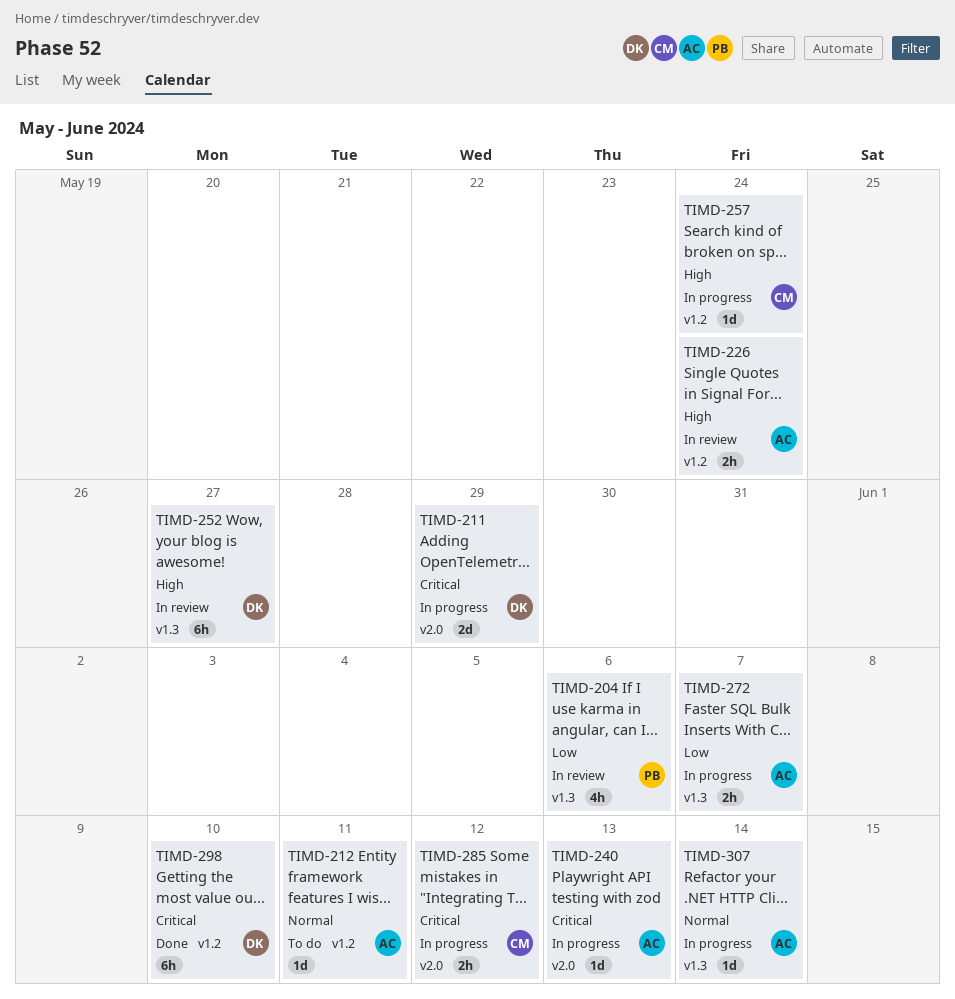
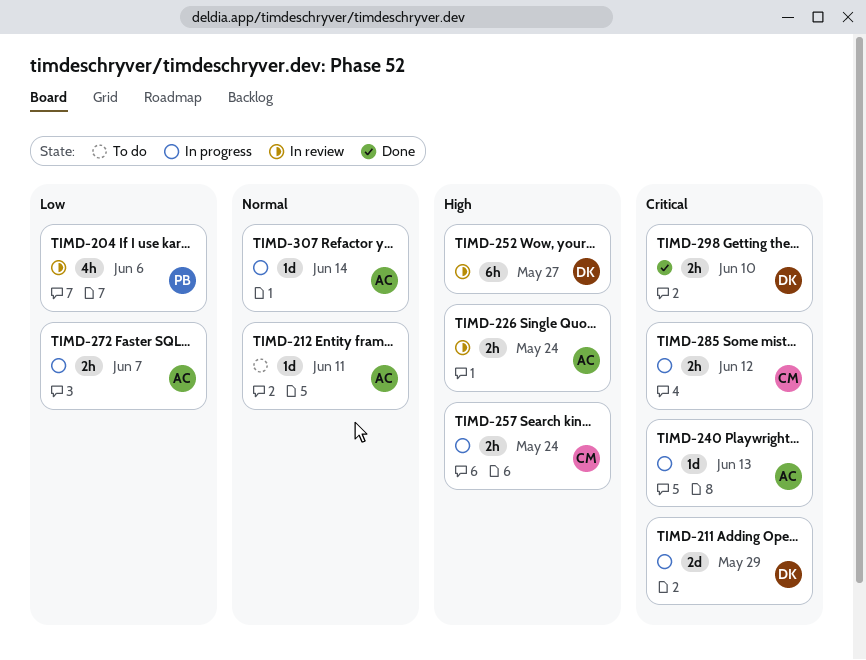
TIMD-257, estimate: 1d -> 2h
TIMD-298, estimate: 6h -> 2h

